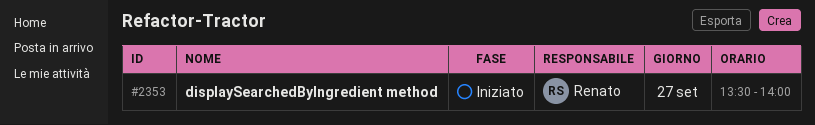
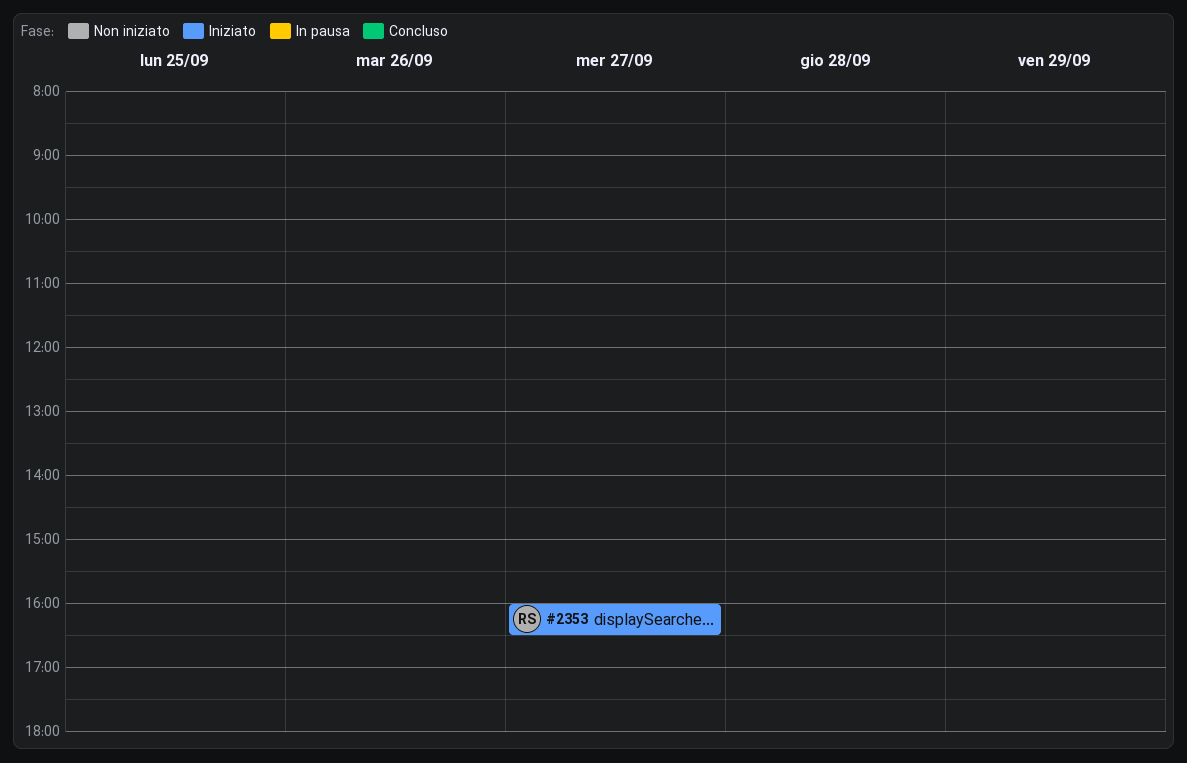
#2353, begins: 13:30 -> 16:00
#2353, ends: 14:00 -> 16:30

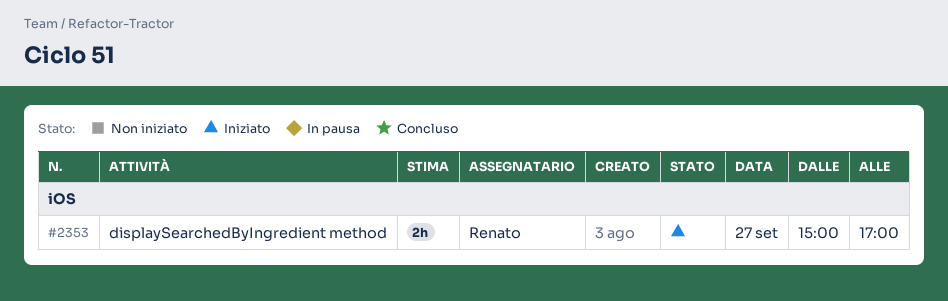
#2353, begins: 16:00 -> 15:00
#2353, ends: 16:30 -> 17:00

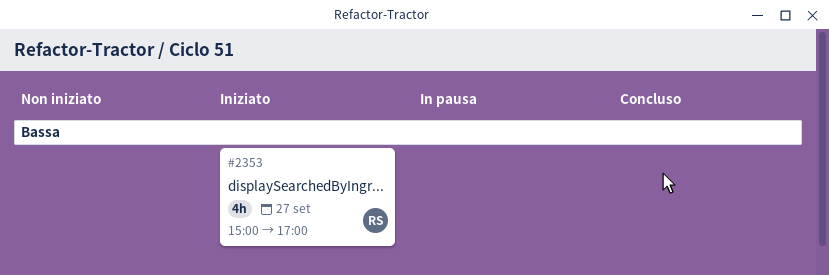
#2353, estimate: 2h -> 4h

